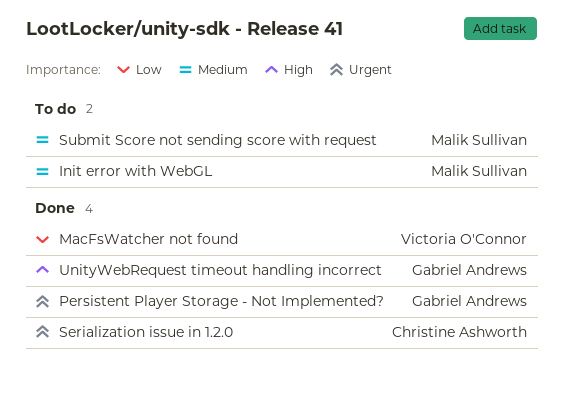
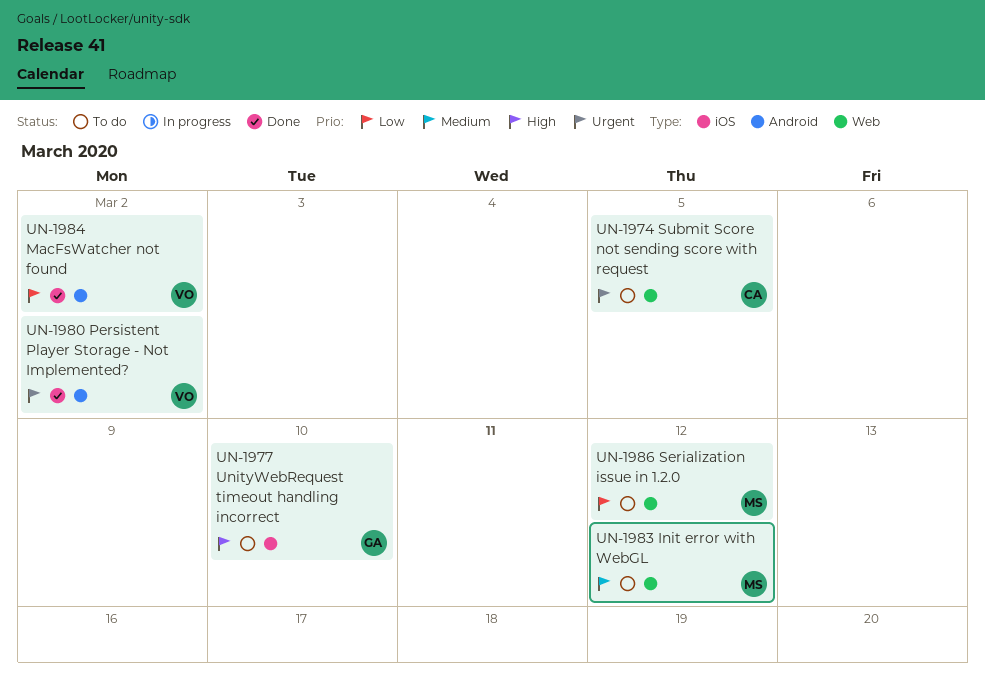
Persistent Player Storage - Not Implemented?, owner: Gabriel Andrews -> Victoria O'Connor
Serialization issue in 1.2.0, status: Done -> To do
Serialization issue in 1.2.0, owner: Christine Ashworth -> Malik Sullivan
Serialization issue in 1.2.0, priority: Urgent -> Low
Submit Score not sending score with request, owner: Malik Sullivan -> Christine Ashworth
Submit Score not sending score with request, priority: Medium -> Urgent
UnityWebRequest timeout handling incorrect, status: Done -> To do

